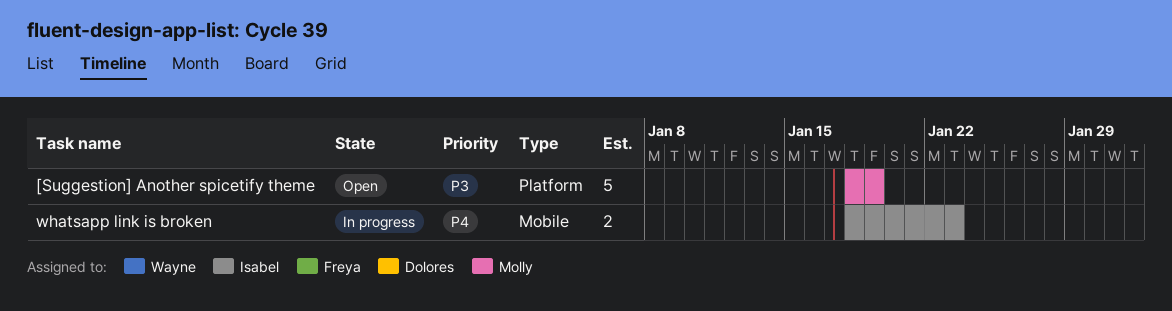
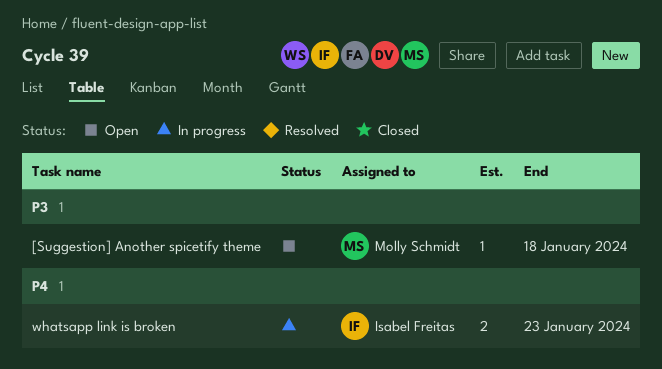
[Suggestion] Another spicetify theme, estimate: 5 -> 1
[Suggestion] Another spicetify theme, due: Jan 19 -> Jan 18

